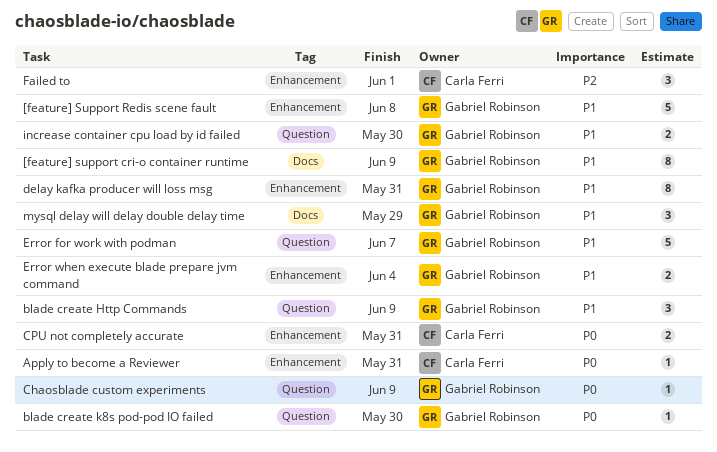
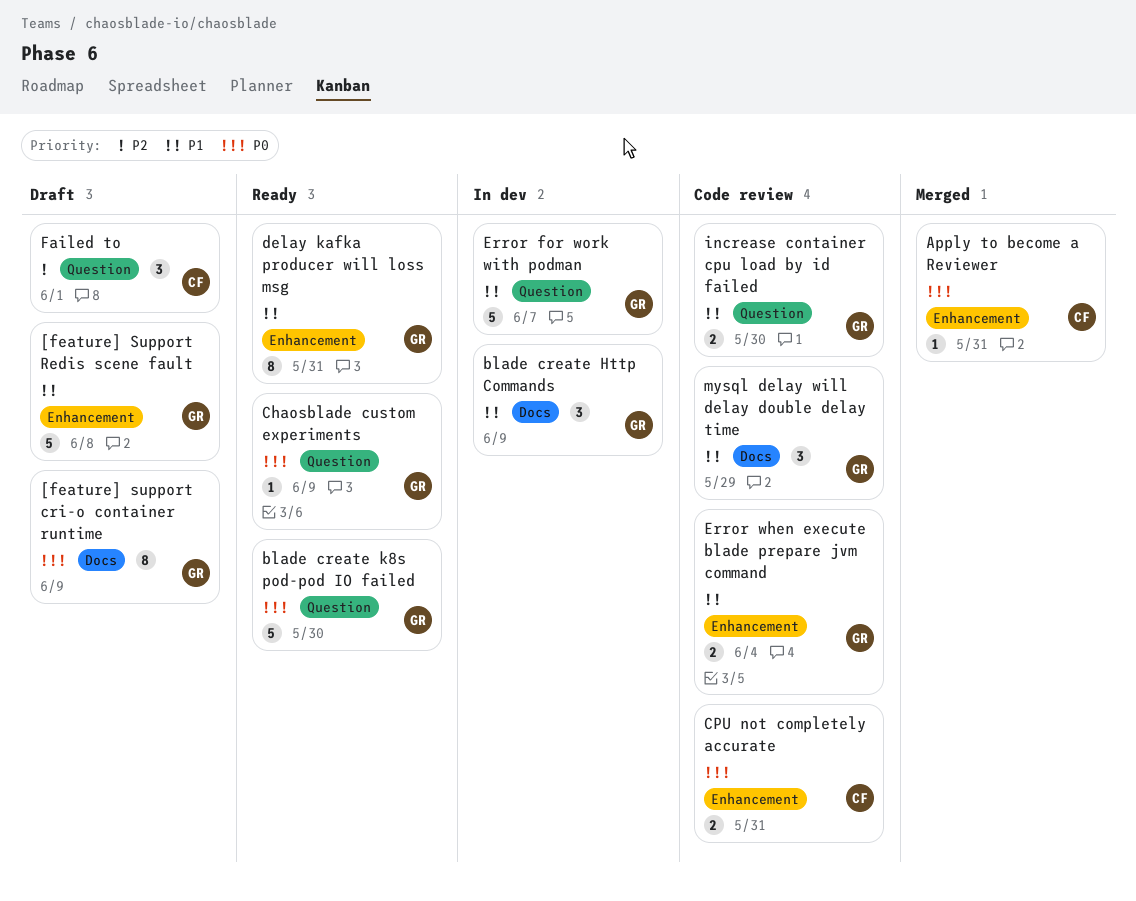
[feature] support cri-o container runtime, priority: P1 -> P0
blade create Http Commands, label: Question -> Docs
blade create k8s pod-pod IO failed, estimate: 1 -> 5
Failed to, label: Enhancement -> Question

